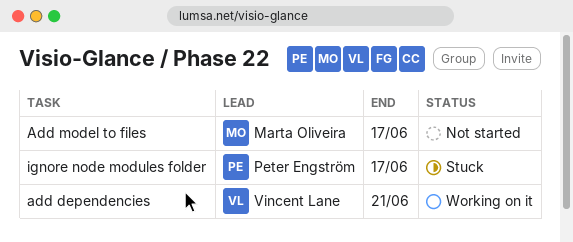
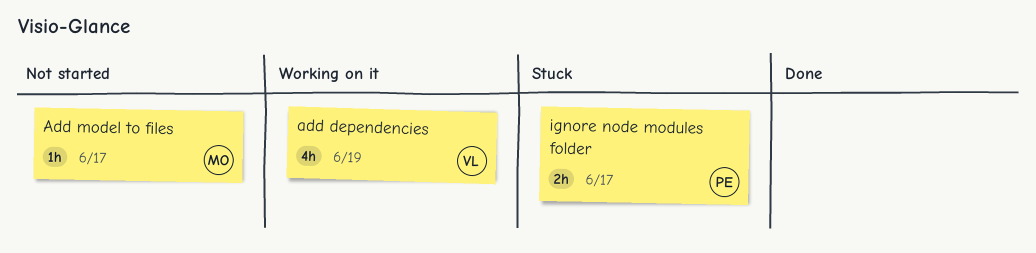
add dependencies, due: Jun 21 -> Jun 19

